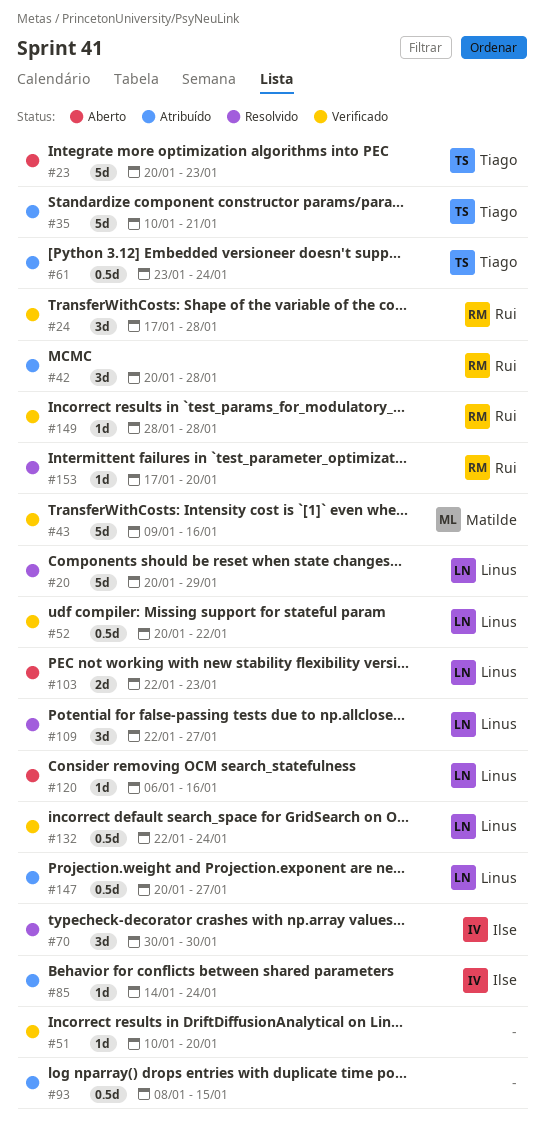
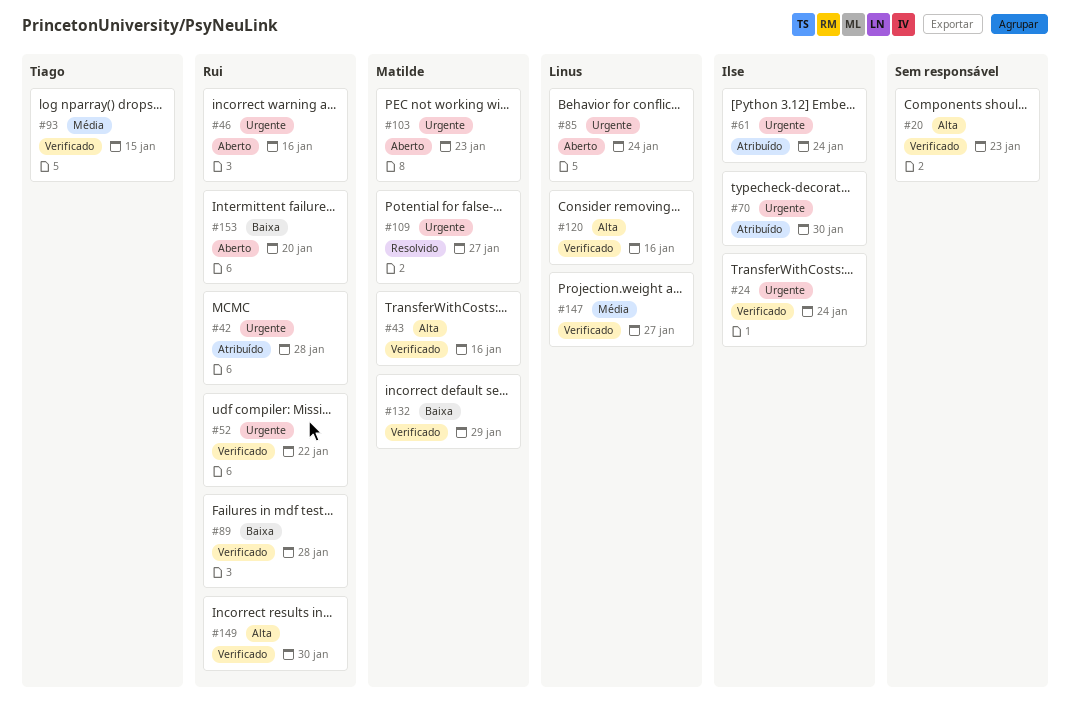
#20, status: Resolvido -> Verificado
#20, owner: Linus -> none
#20, due: Jan 29 -> Jan 23
#23: present -> none
#24, owner: Rui -> Ilse
#24, due: Jan 28 -> Jan 24
#35: present -> none
#46: none -> present
#51: present -> none
#52, owner: Linus -> Rui
#61, owner: Tiago -> Ilse
#70, status: Resolvido -> Atribuído
#85, status: Atribuído -> Aberto
#85, owner: Ilse -> Linus
#89: none -> present
#93, status: Atribuído -> Verificado
#93, owner: none -> Tiago
#103, owner: Linus -> Matilde
#109, owner: Linus -> Matilde
#120, status: Aberto -> Verificado
#132, owner: Linus -> Matilde
#132, due: Jan 24 -> Jan 29
#147, status: Atribuído -> Verificado
#149, due: Jan 28 -> Jan 30
#153, status: Resolvido -> Aberto

